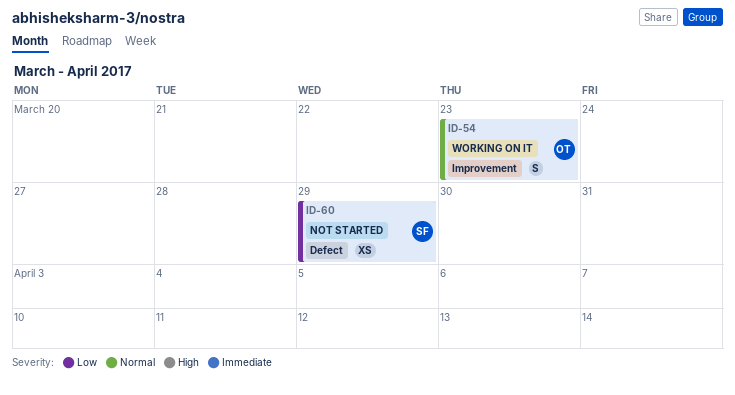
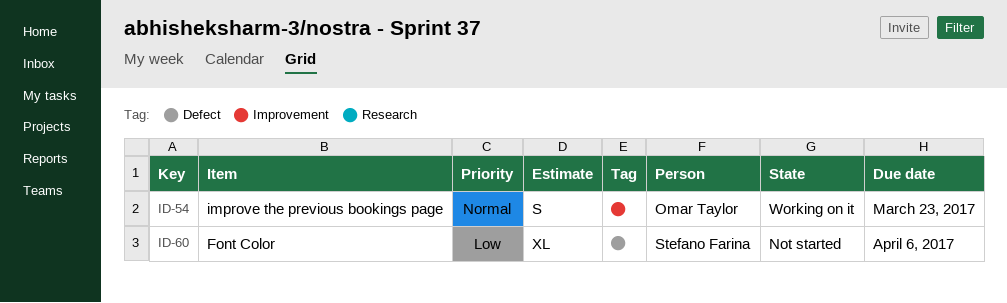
ID-60, estimate: XS -> XL
ID-60, due: Mar 29 -> Apr 6

